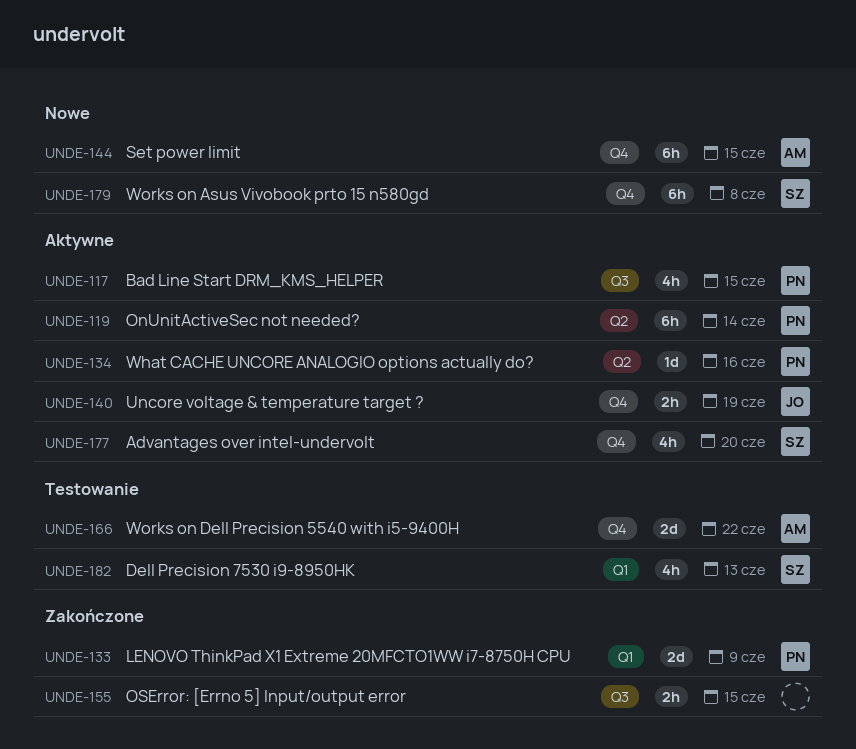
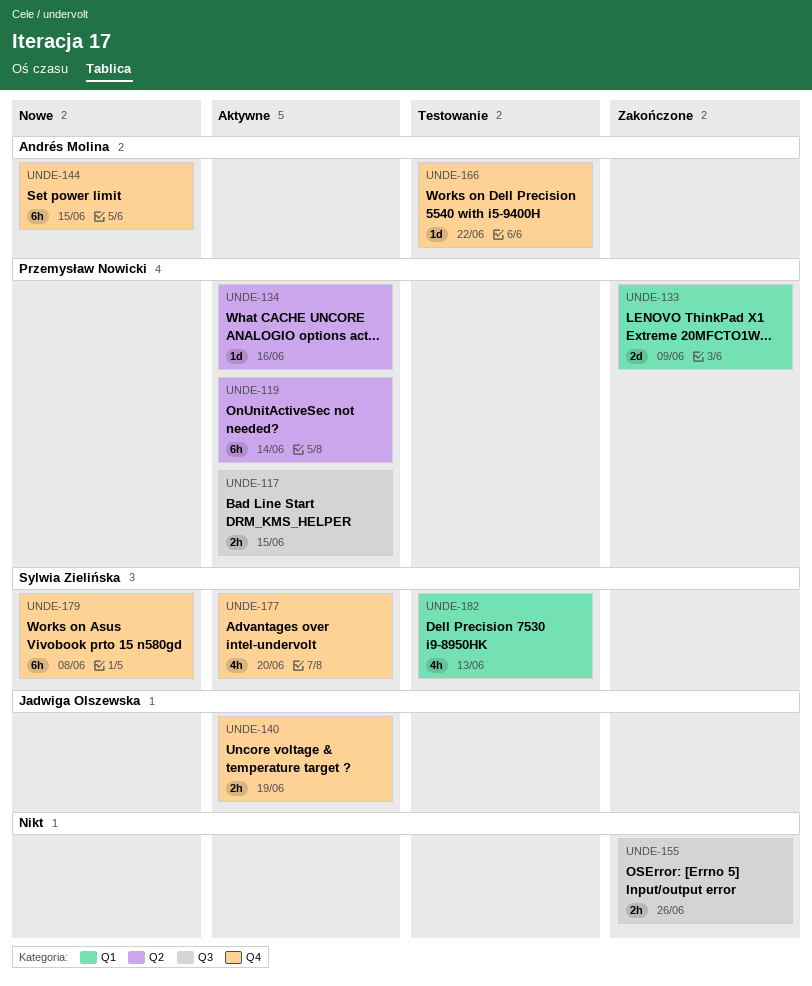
UNDE-117, estimate: 4h -> 2h
UNDE-155, due: Jun 15 -> Jun 26
UNDE-166, estimate: 2d -> 1d

